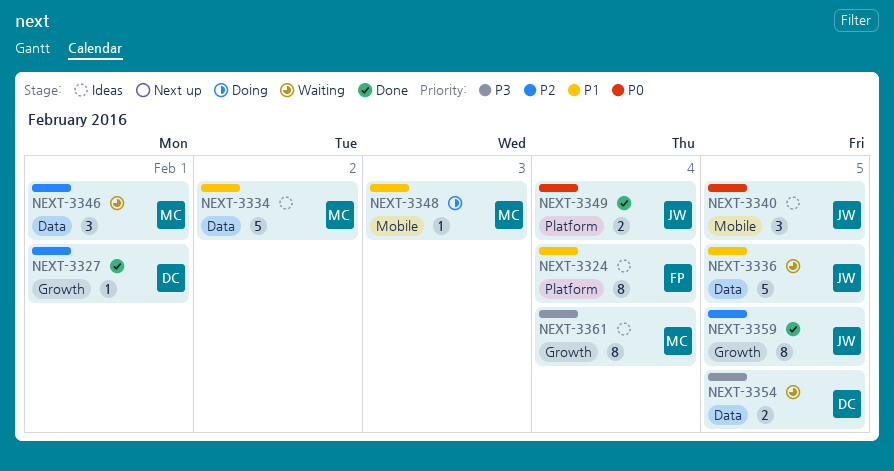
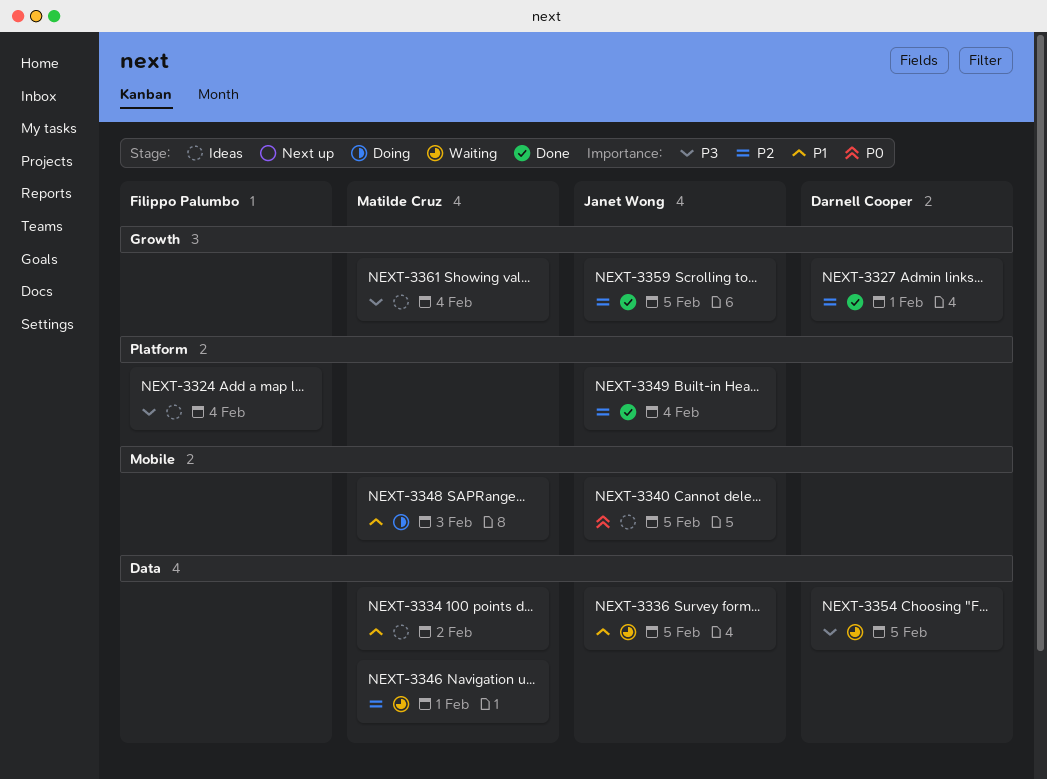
NEXT-3324, priority: P1 -> P3
NEXT-3349, priority: P0 -> P2

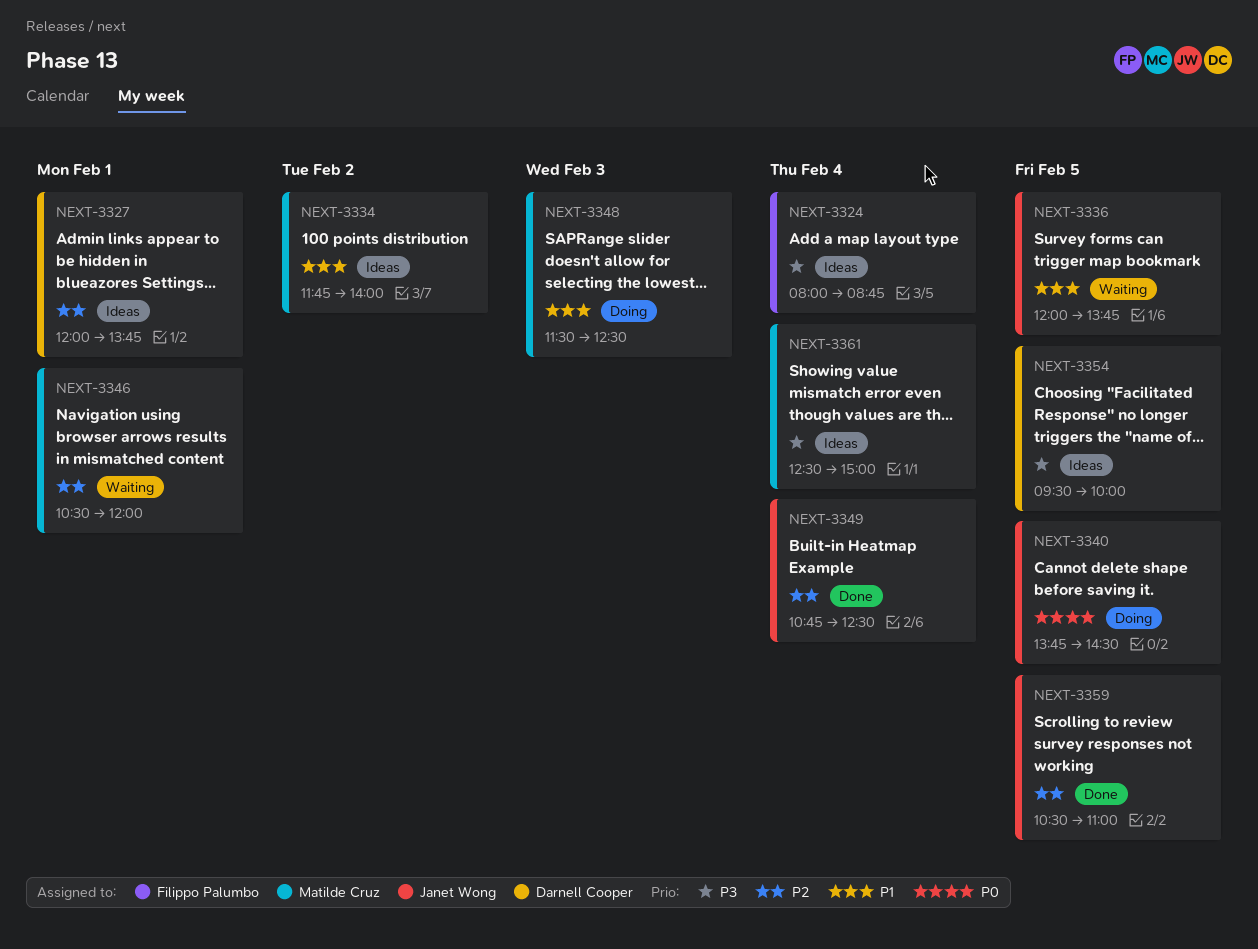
NEXT-3327, status: Done -> Ideas
NEXT-3340, status: Ideas -> Doing
NEXT-3354, status: Waiting -> Ideas

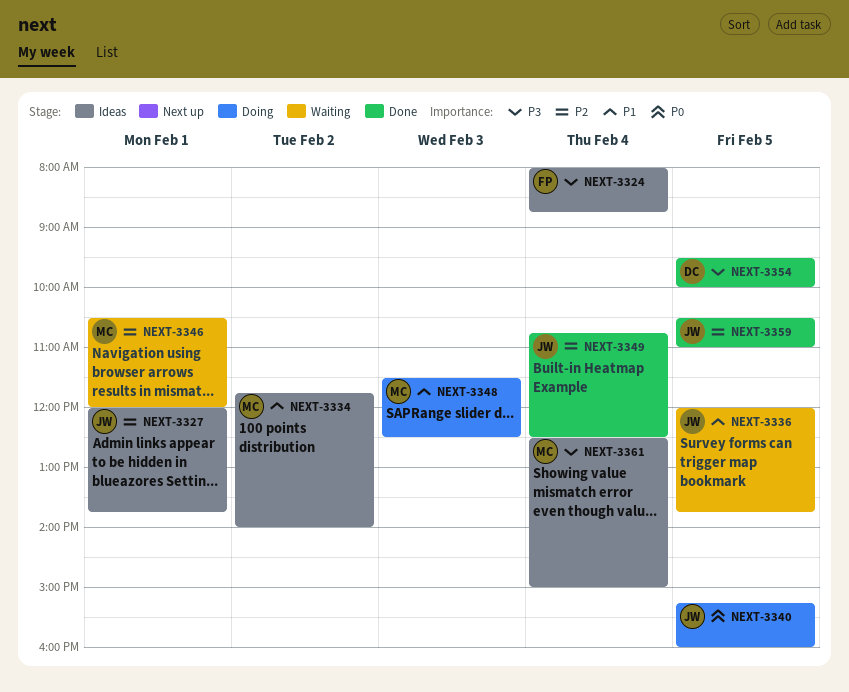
NEXT-3327, owner: Darnell Cooper -> Janet Wong
NEXT-3340, begins: 13:45 -> 15:15
NEXT-3340, ends: 14:30 -> 16:00
NEXT-3354, status: Ideas -> Done

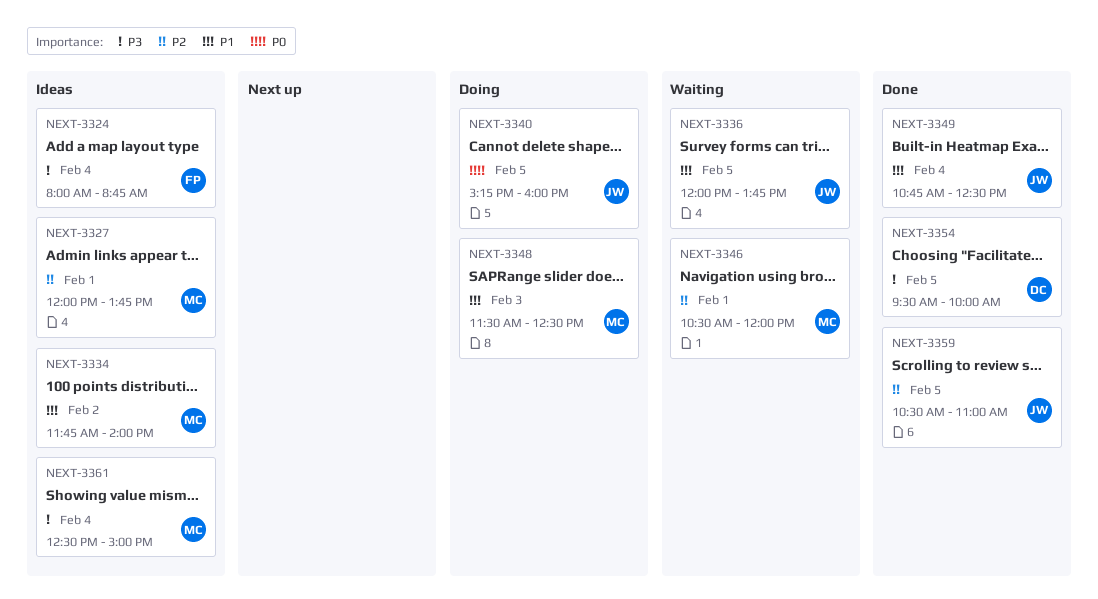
NEXT-3327, owner: JW -> MC
NEXT-3349, priority: P2 -> P1

